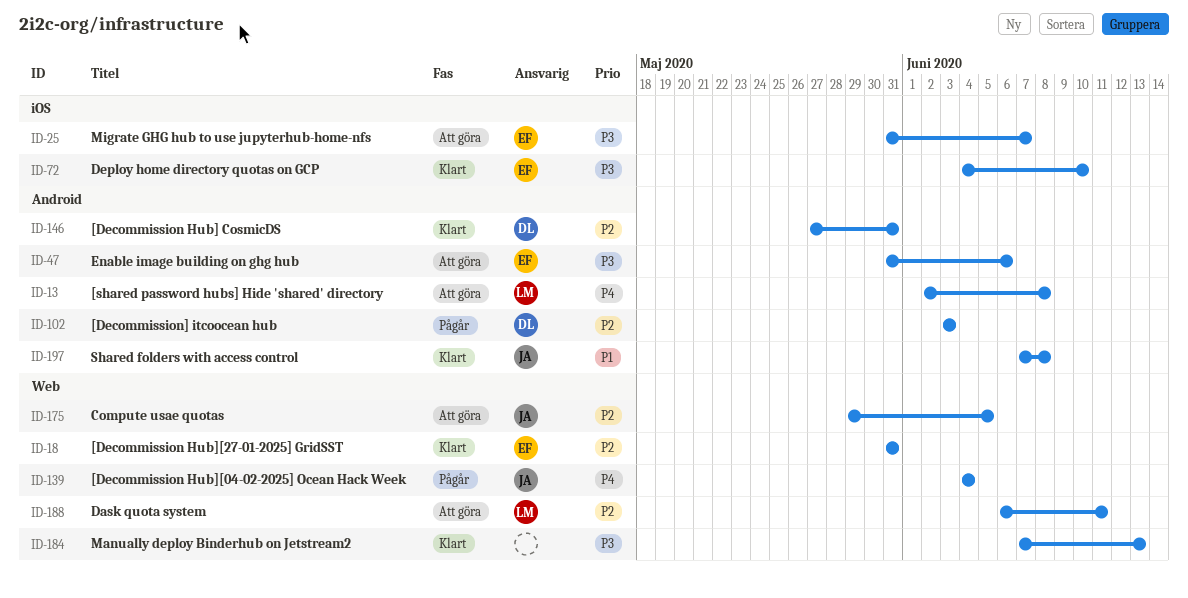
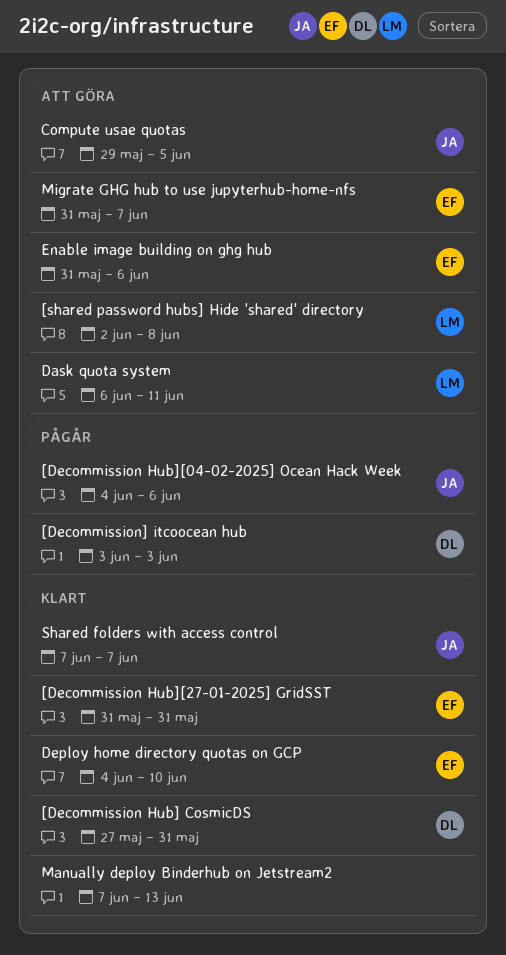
[Decommission Hub][04-02-2025] Ocean Hack Week, due: Jun 4 -> Jun 6
Shared folders with access control, due: Jun 8 -> Jun 7

